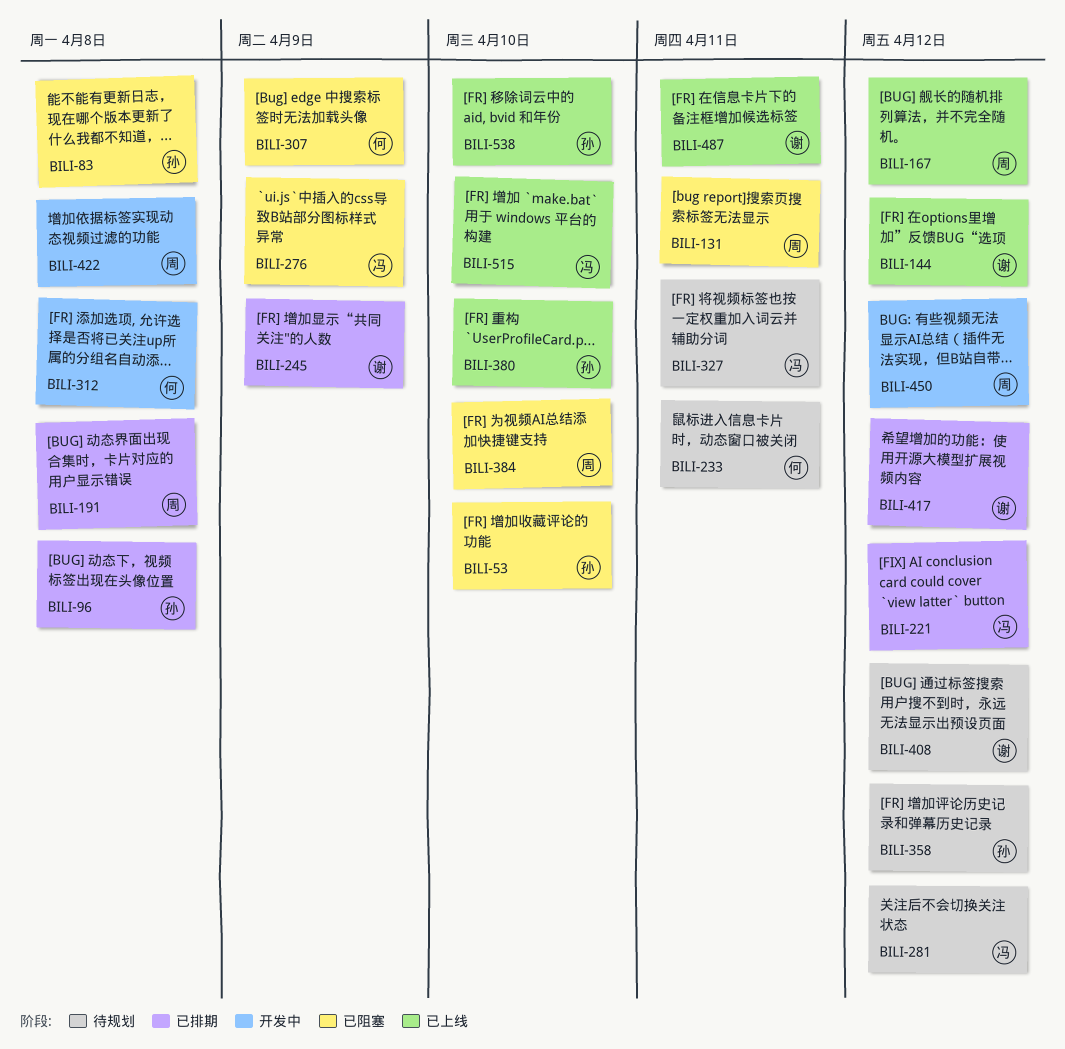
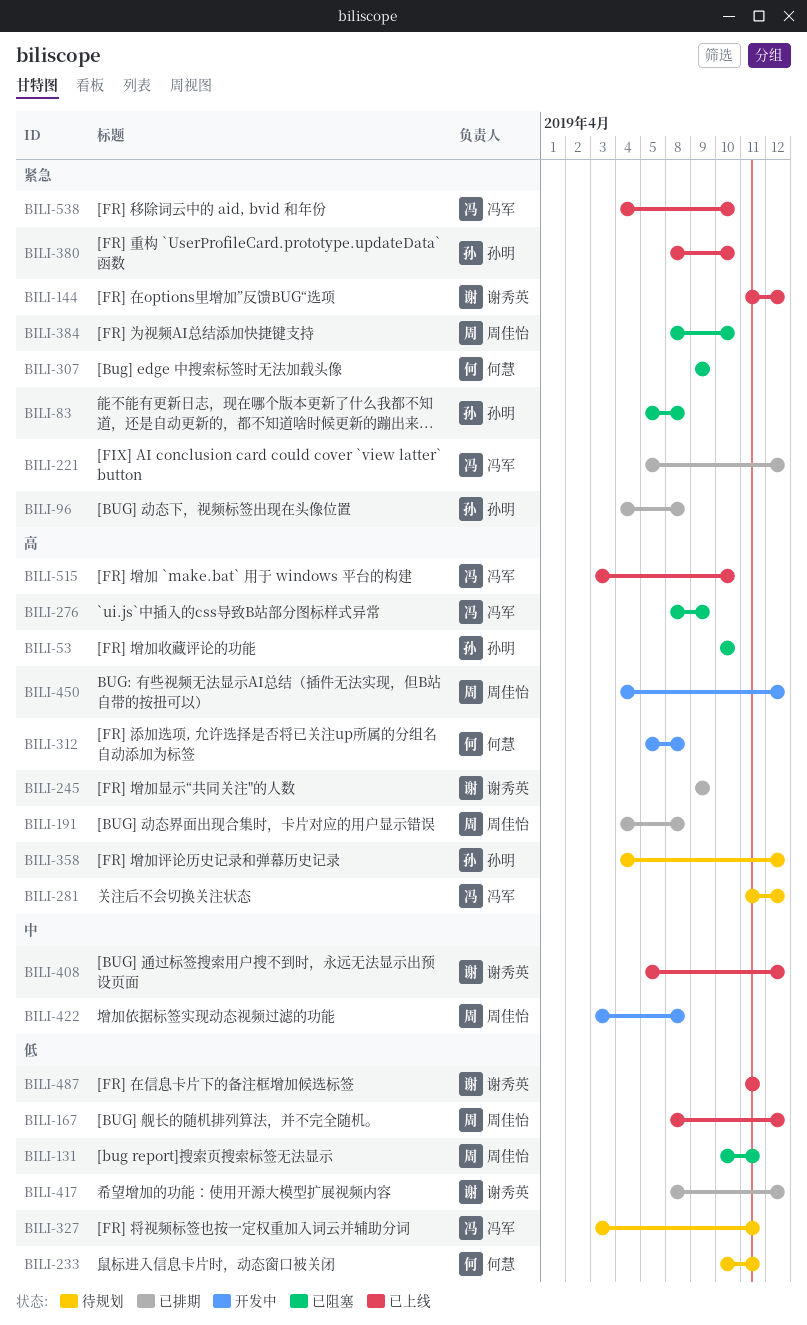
BILI-408, status: 待规划 -> 已上线
BILI-538, owner: 孙明 -> 冯军

